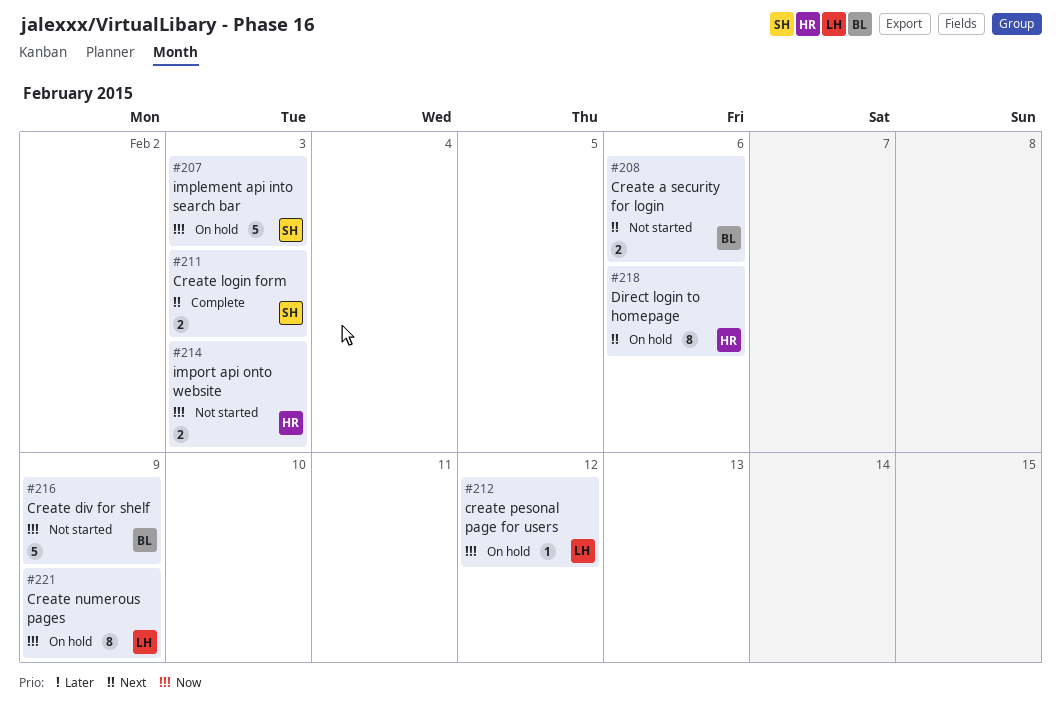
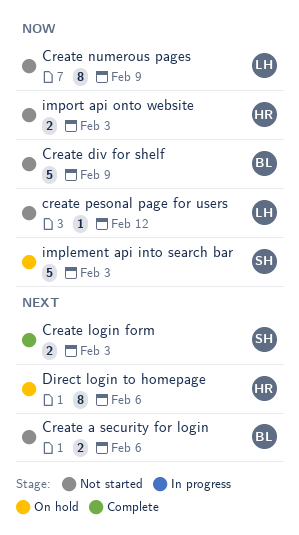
Create numerous pages, status: On hold -> Not started
create pesonal page for users, status: On hold -> Not started

